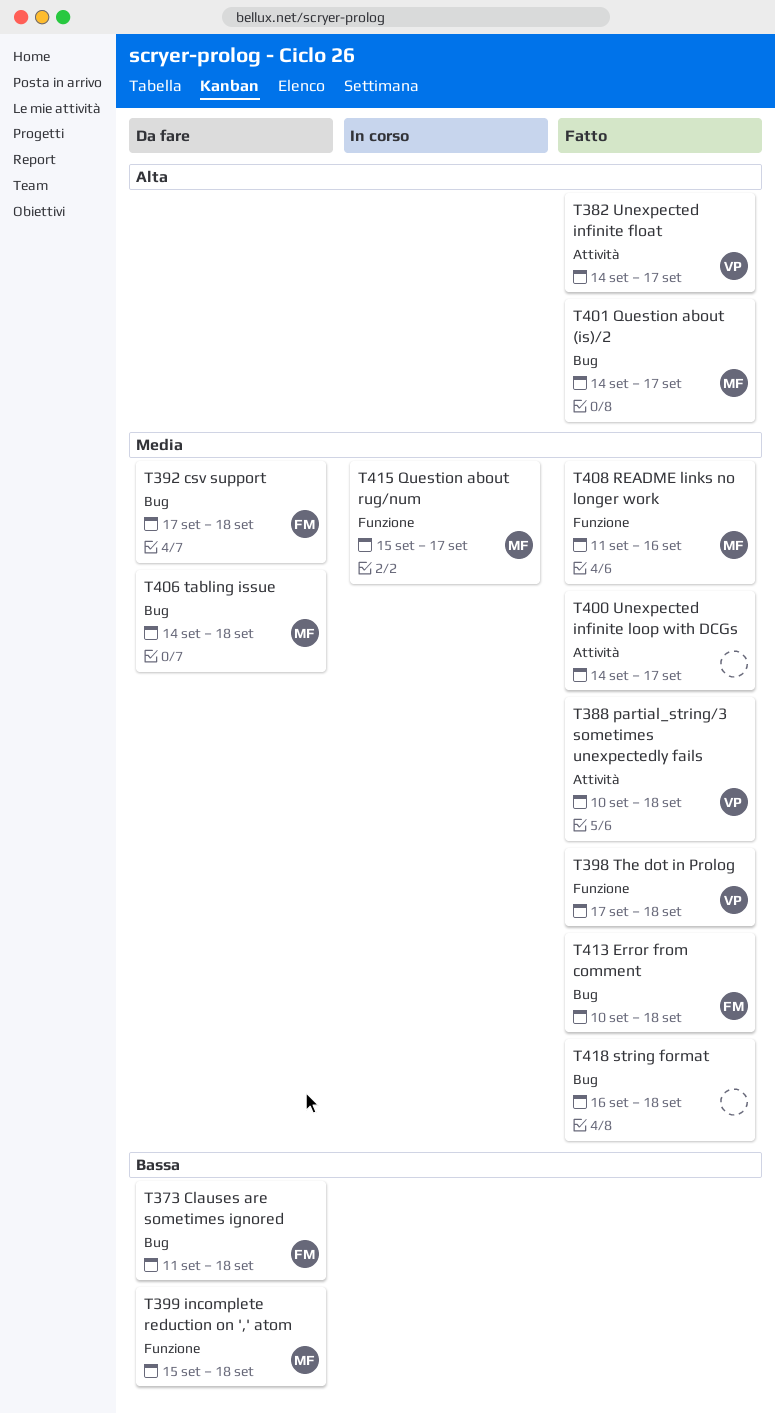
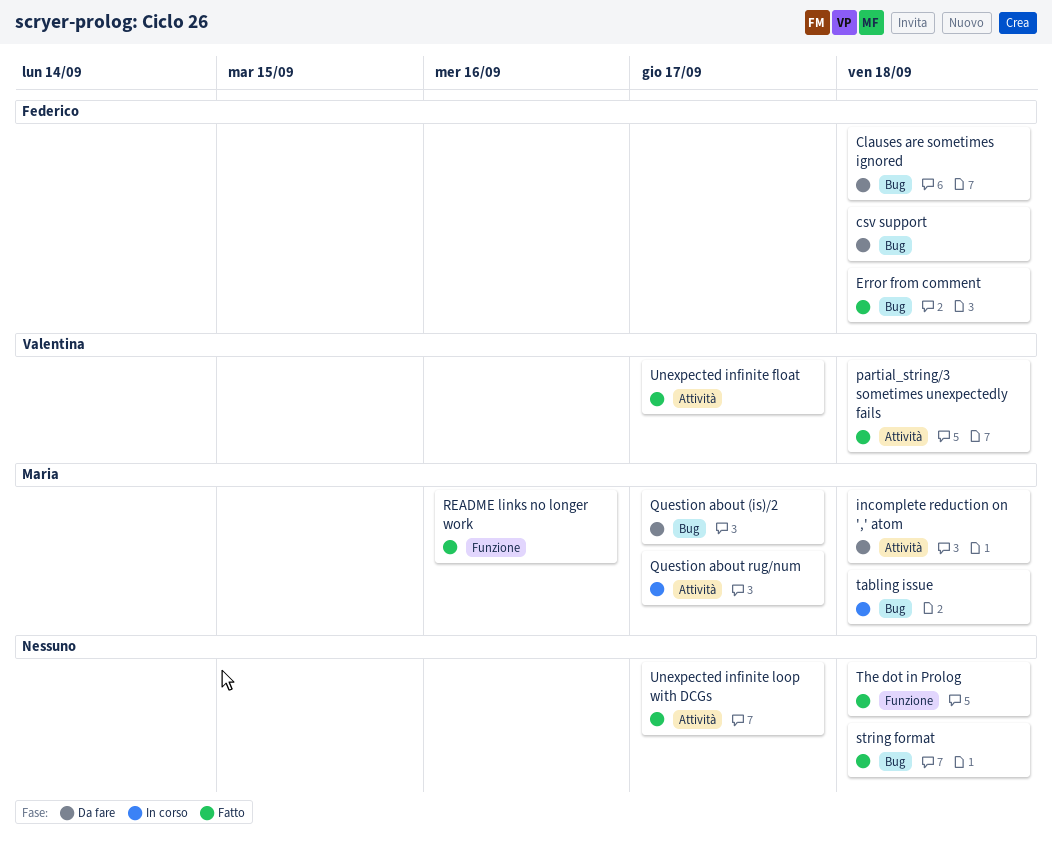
incomplete reduction on ',' atom, label: Funzione -> Attività
Question about (is)/2, status: Fatto -> Da fare
Question about rug/num, label: Funzione -> Attività
tabling issue, status: Da fare -> In corso
The dot in Prolog, owner: Valentina -> none

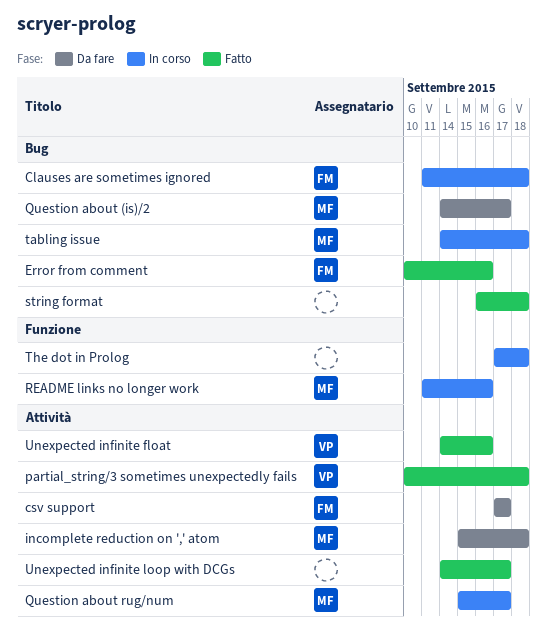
Clauses are sometimes ignored, status: Da fare -> In corso
csv support, label: Bug -> Attività
csv support, due: Sep 18 -> Sep 17
Error from comment, due: Sep 18 -> Sep 16
README links no longer work, status: Fatto -> In corso
The dot in Prolog, status: Fatto -> In corso
Unexpected infinite float, due: Sep 17 -> Sep 16

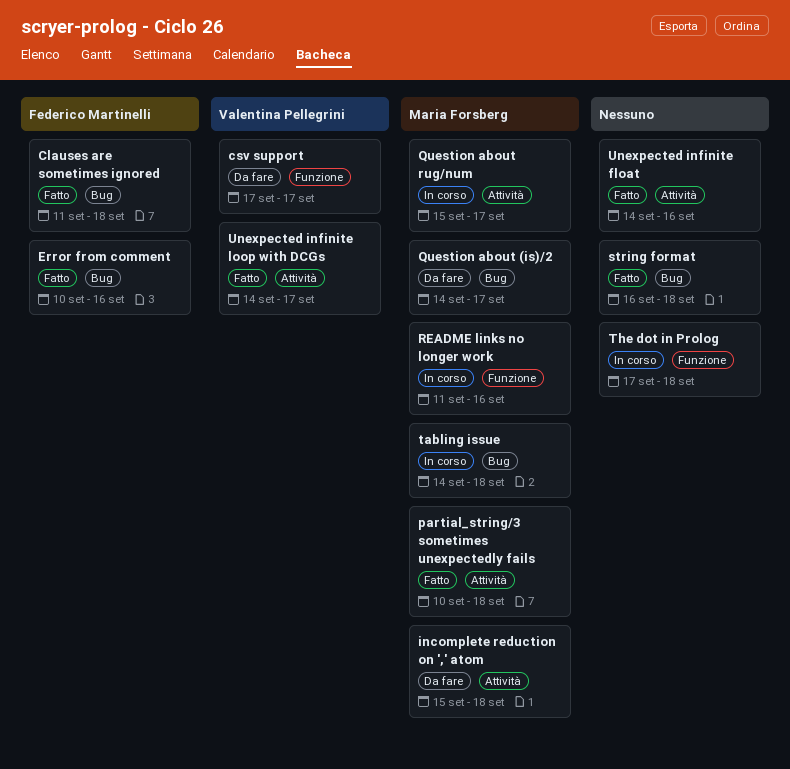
Clauses are sometimes ignored, status: In corso -> Fatto
csv support, owner: Federico Martinelli -> Valentina Pellegrini
csv support, label: Attività -> Funzione
partial_string/3 sometimes unexpectedly fails, owner: Valentina Pellegrini -> Maria Forsberg
Unexpected infinite float, owner: Valentina Pellegrini -> none
Unexpected infinite loop with DCGs, owner: none -> Valentina Pellegrini

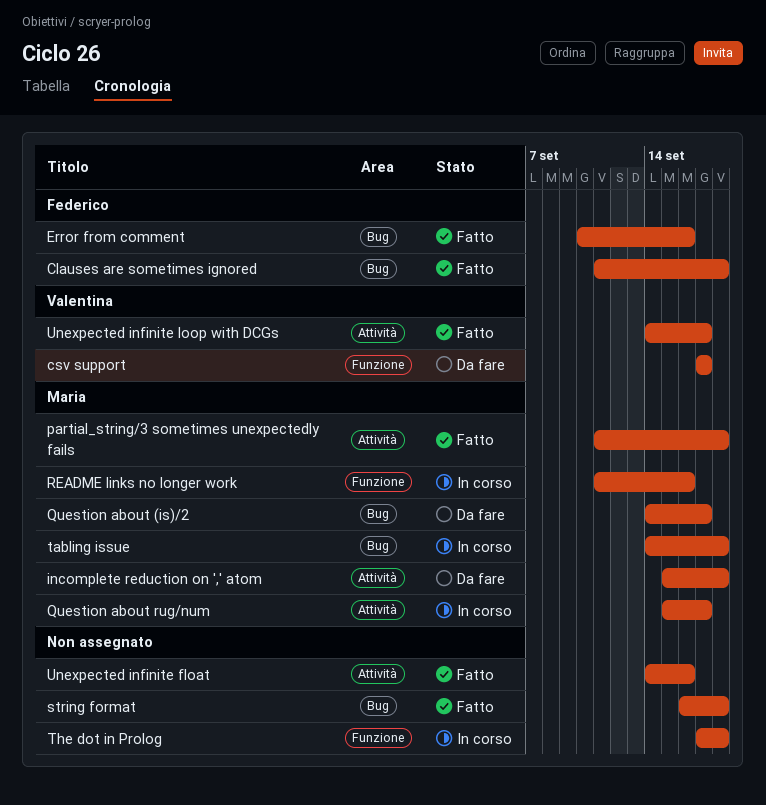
partial_string/3 sometimes unexpectedly fails, start: Sep 10 -> Sep 11

